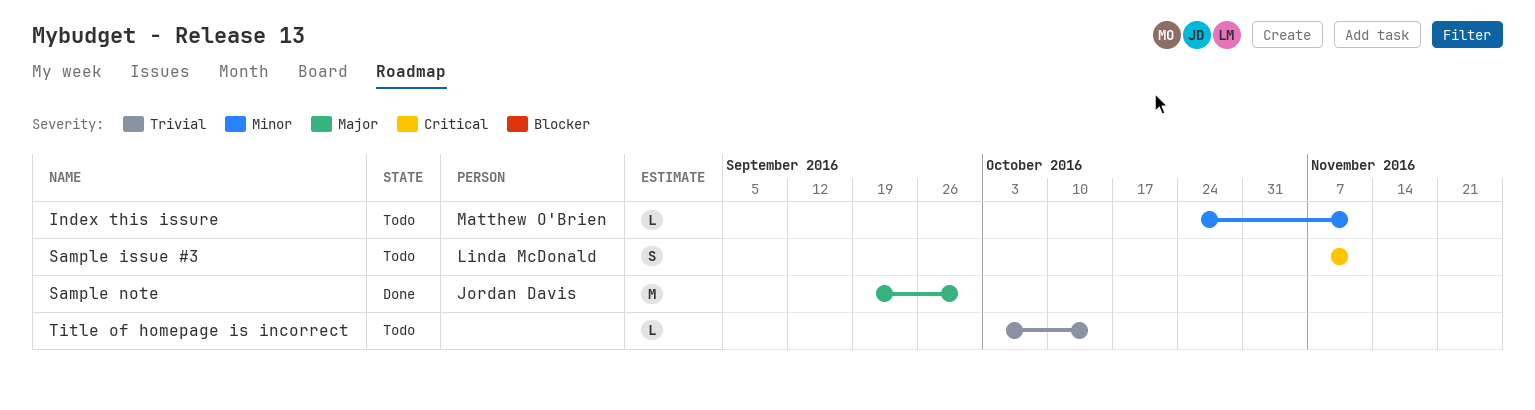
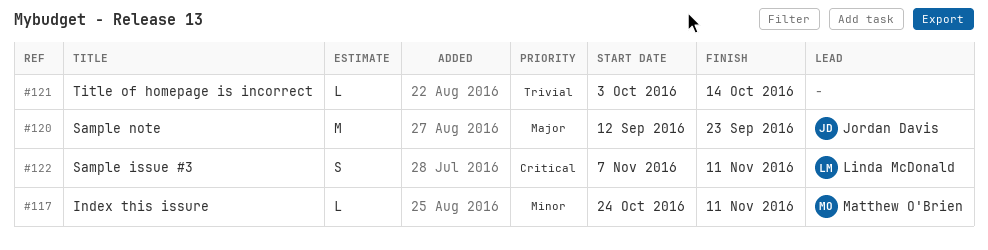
Sample note, start: Sep 19 -> Sep 12
Sample note, due: Sep 30 -> Sep 23

